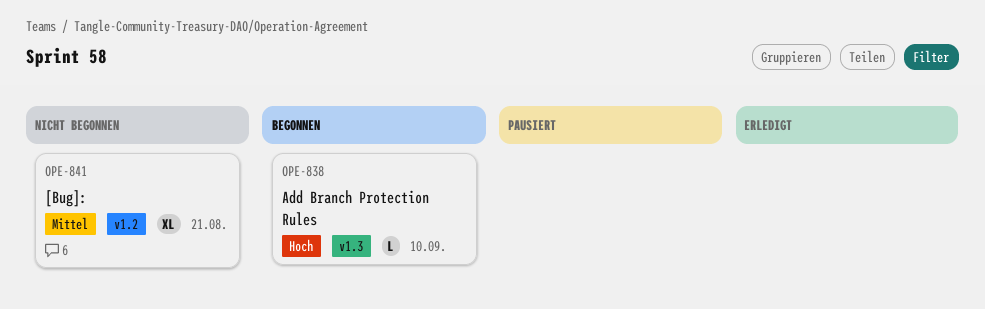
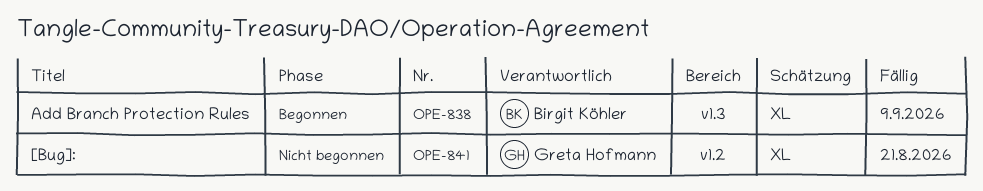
OPE-838, estimate: L -> XL
OPE-838, due: Sep 10 -> Sep 9

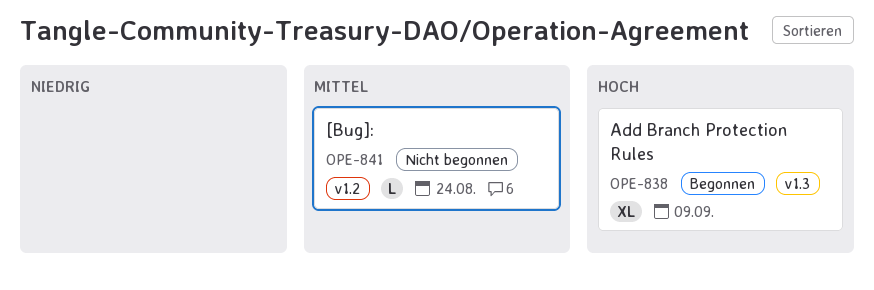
OPE-841, estimate: XL -> L
OPE-841, due: Aug 21 -> Aug 24

